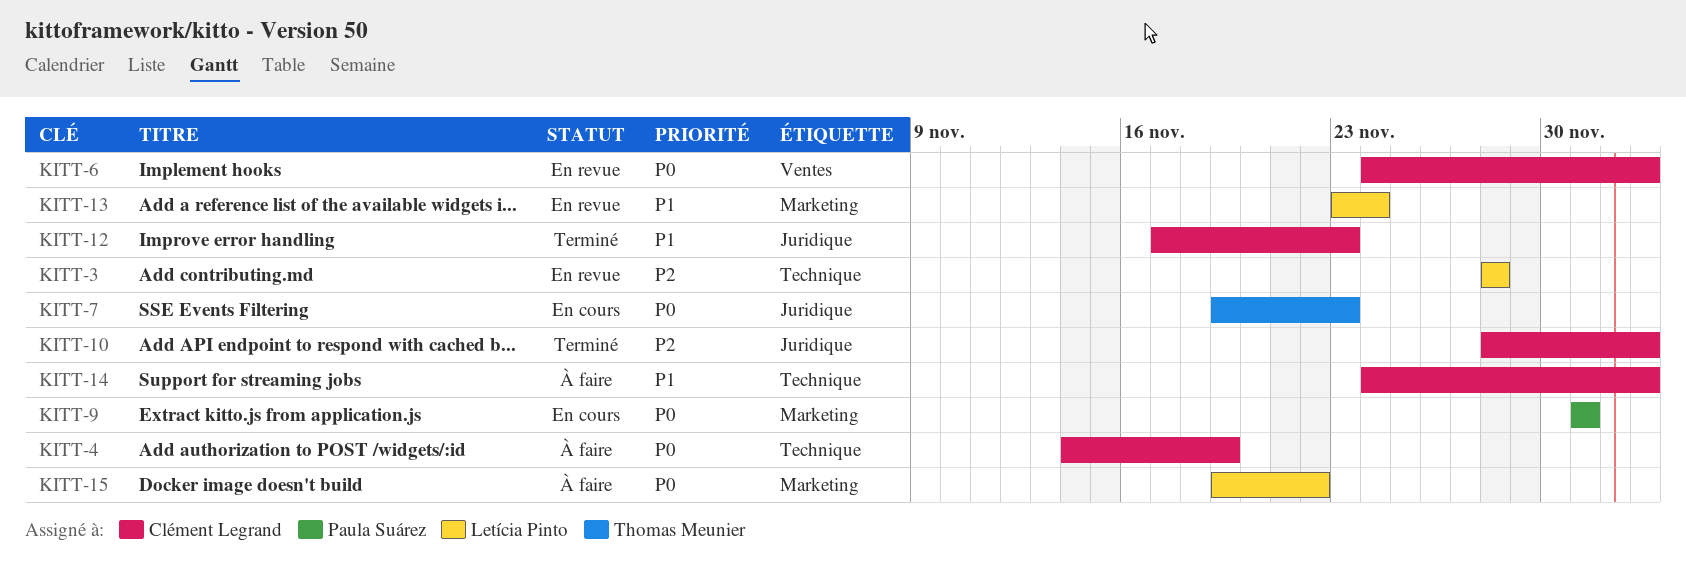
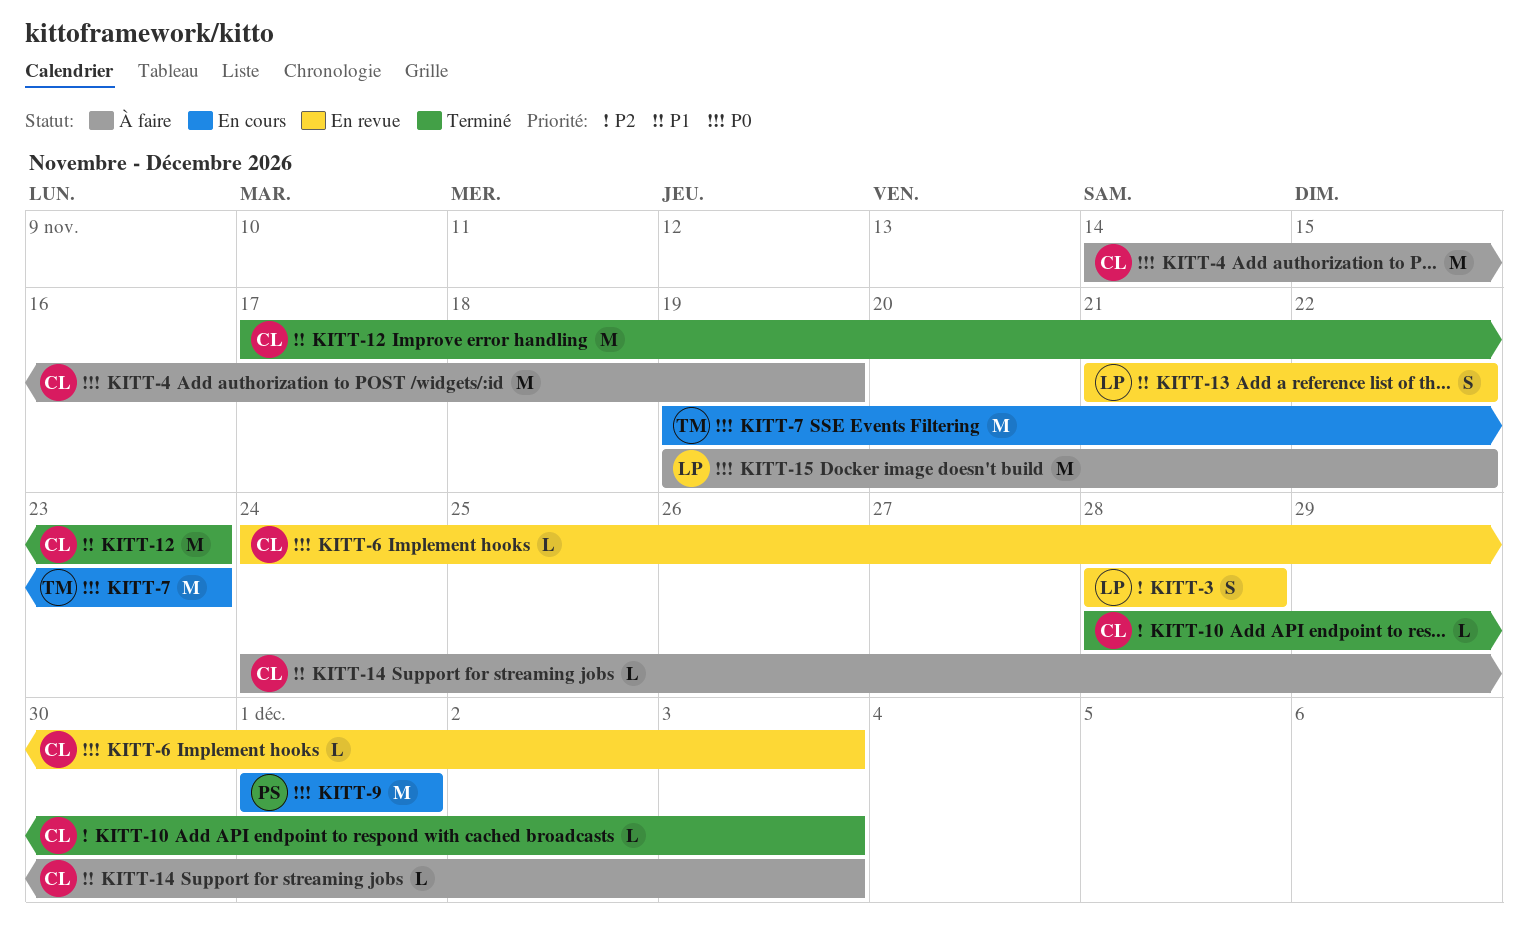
KITT-13, start: Nov 23 -> Nov 21
KITT-13, due: Nov 24 -> Nov 22

